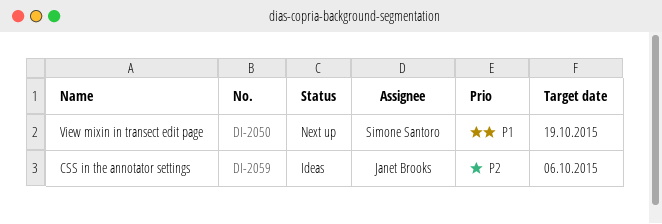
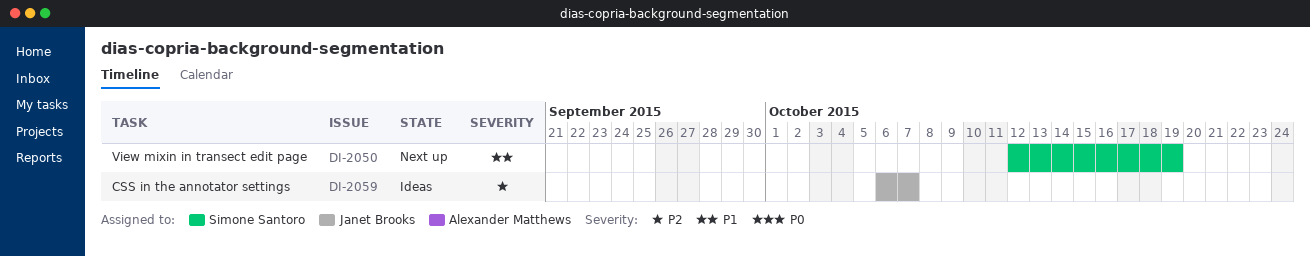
DI-2059, due: Oct 6 -> Oct 7

